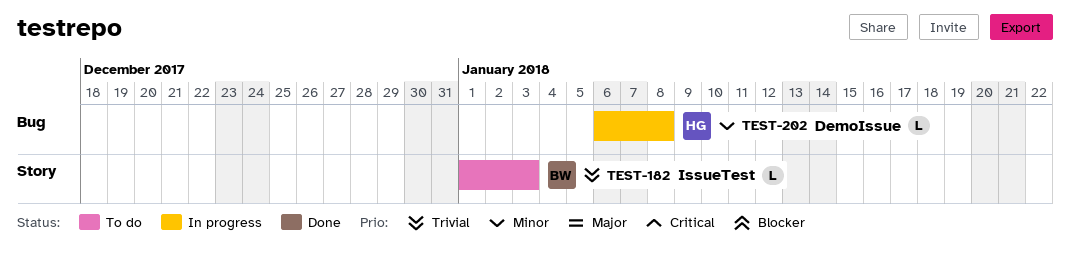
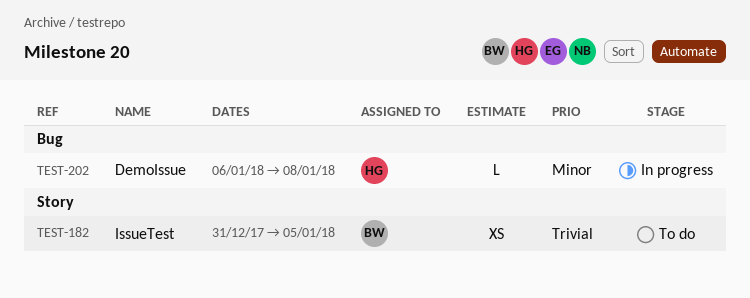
TEST-182, estimate: L -> XS
TEST-182, start: Jan 1 -> Dec 31
TEST-182, due: Jan 3 -> Jan 5

